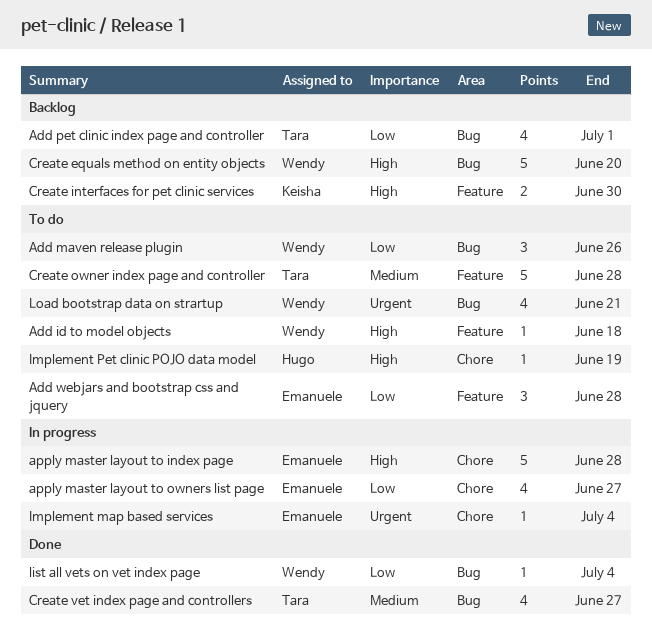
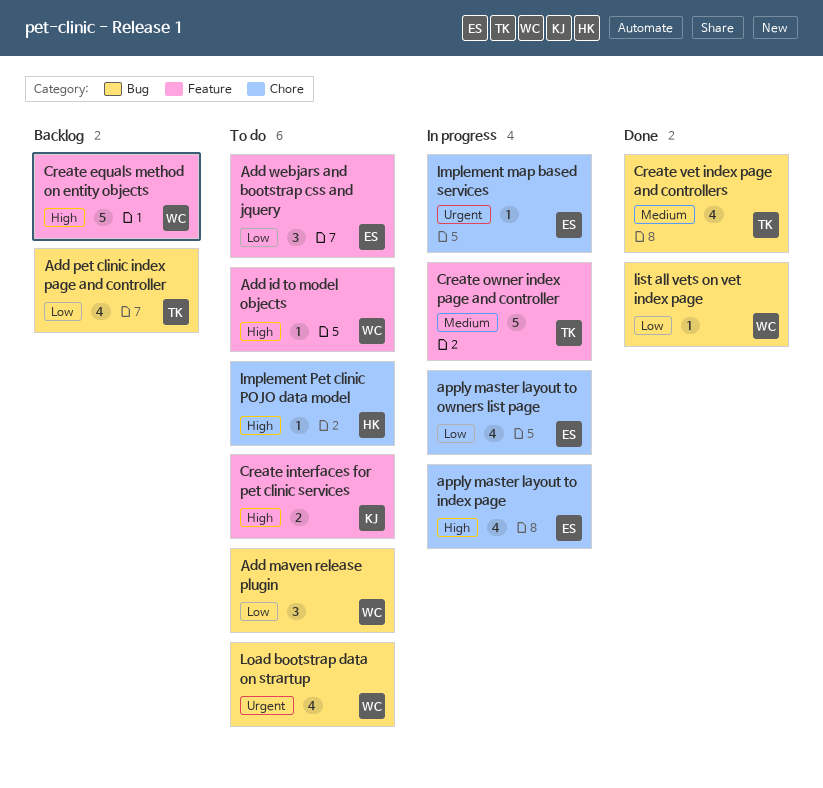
apply master layout to index page, estimate: 5 -> 4
Create equals method on entity objects, label: Bug -> Feature
Create interfaces for pet clinic services, status: Backlog -> To do
Create owner index page and controller, status: To do -> In progress

